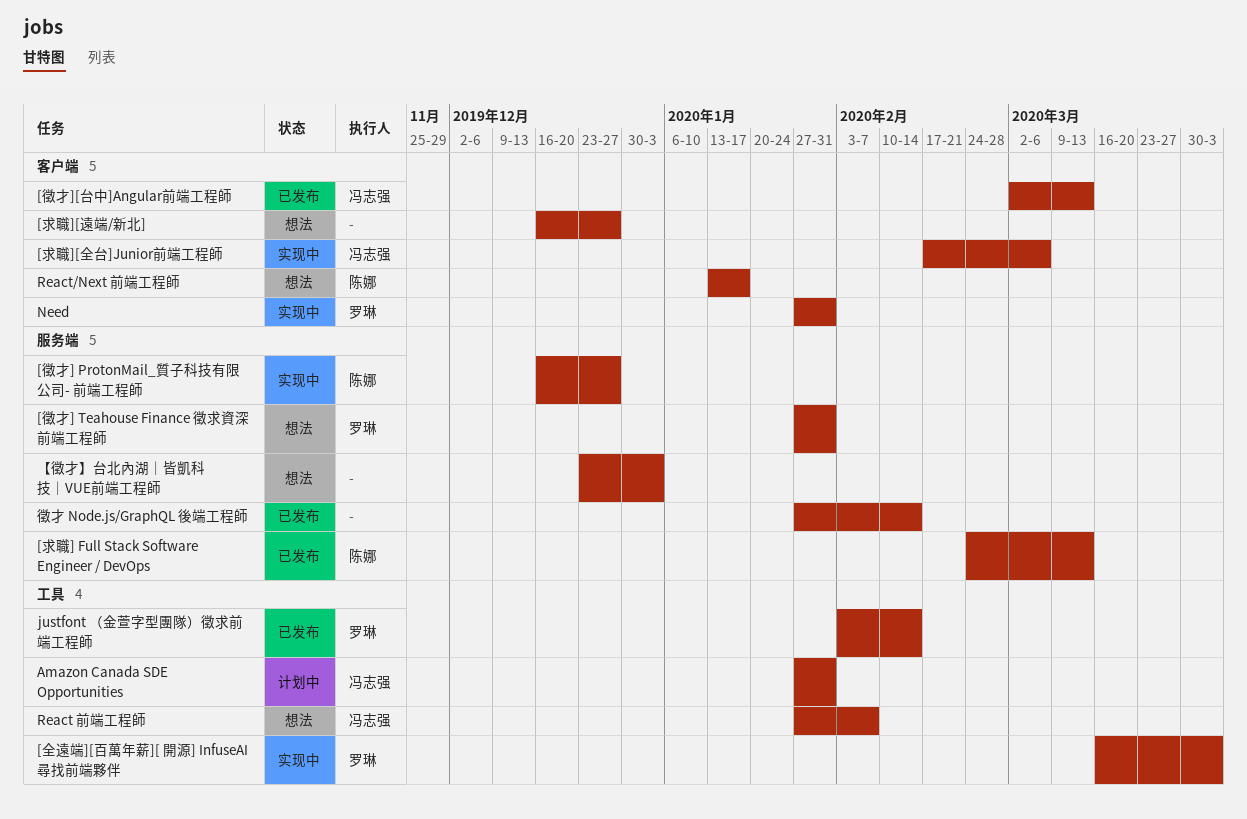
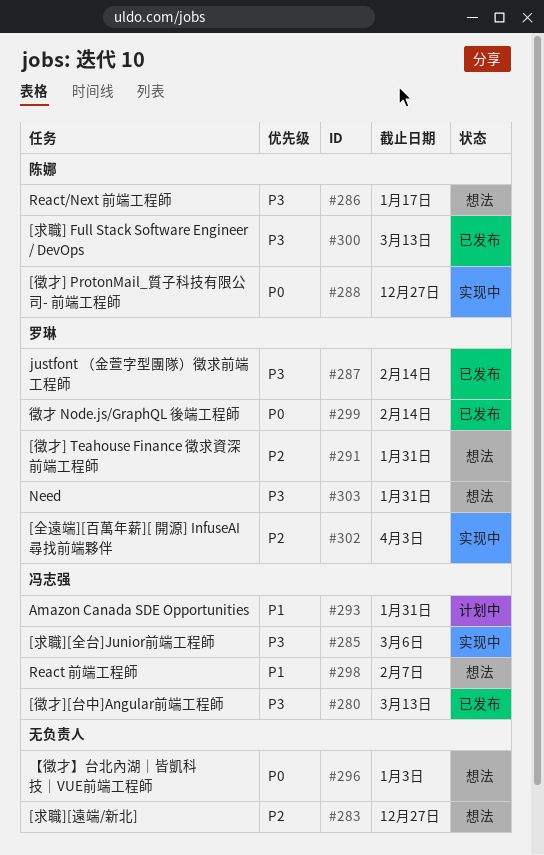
Need, status: 实现中 -> 想法
徵才 Node.js/GraphQL 後端工程師, owner: none -> 罗琳

